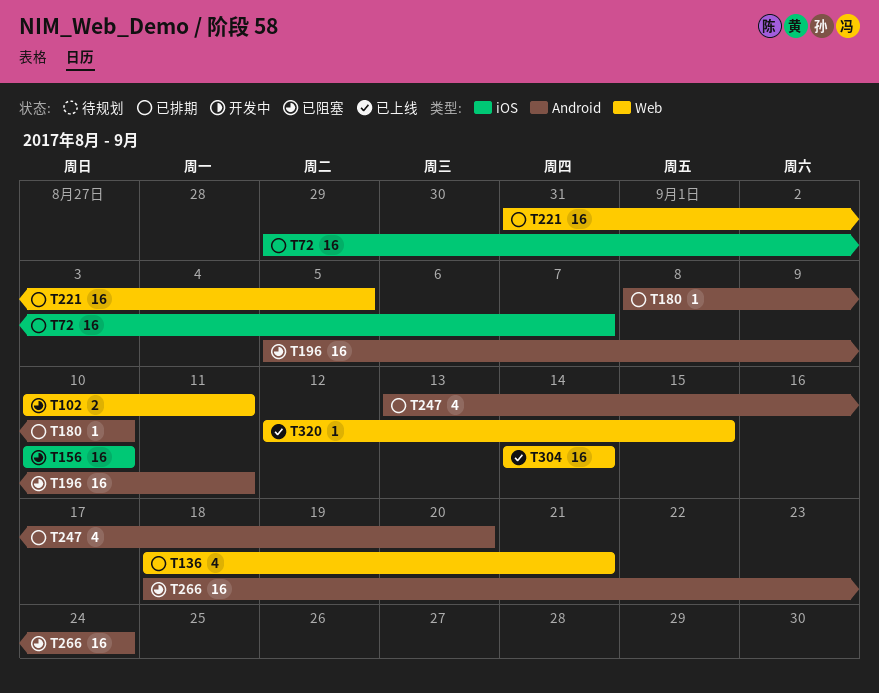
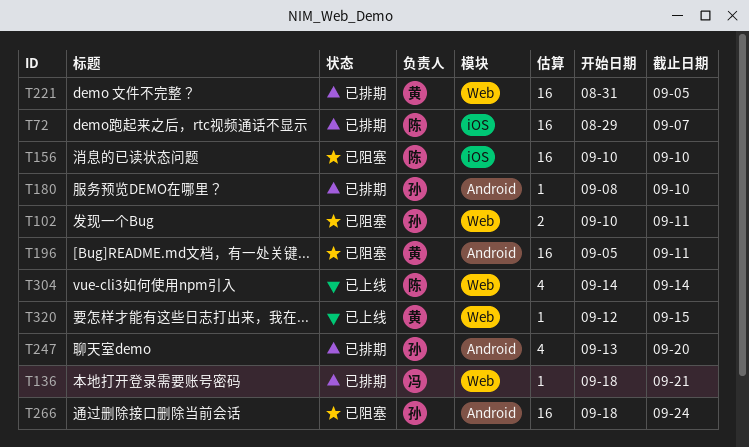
T136, estimate: 4 -> 1
T304, estimate: 16 -> 4

